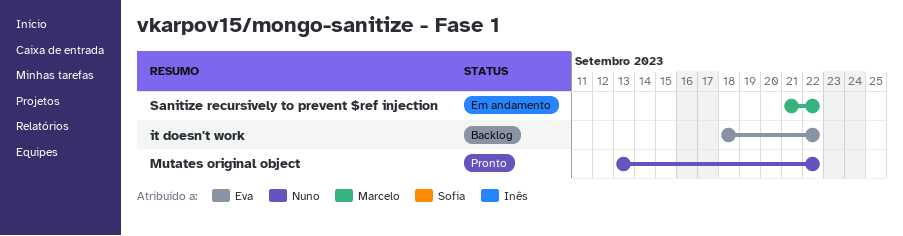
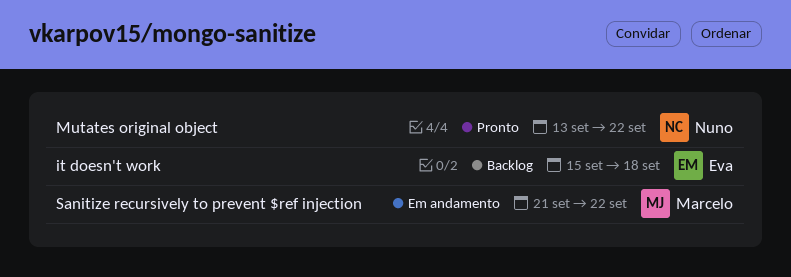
it doesn't work, start: Sep 18 -> Sep 15
it doesn't work, due: Sep 22 -> Sep 18

